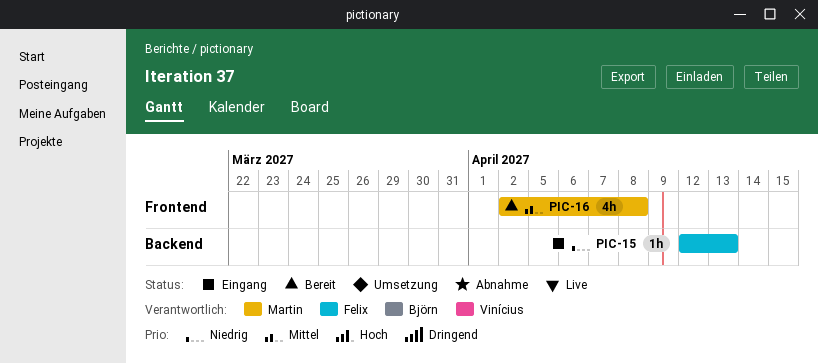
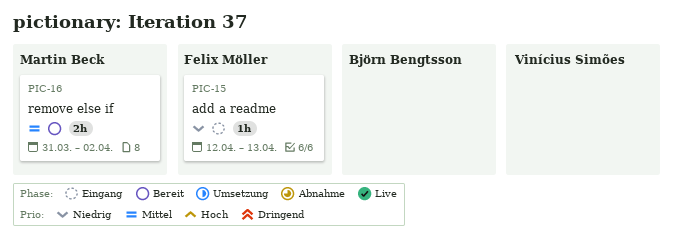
PIC-16, estimate: 4h -> 2h
PIC-16, start: Apr 2 -> Mar 31
PIC-16, due: Apr 8 -> Apr 2

